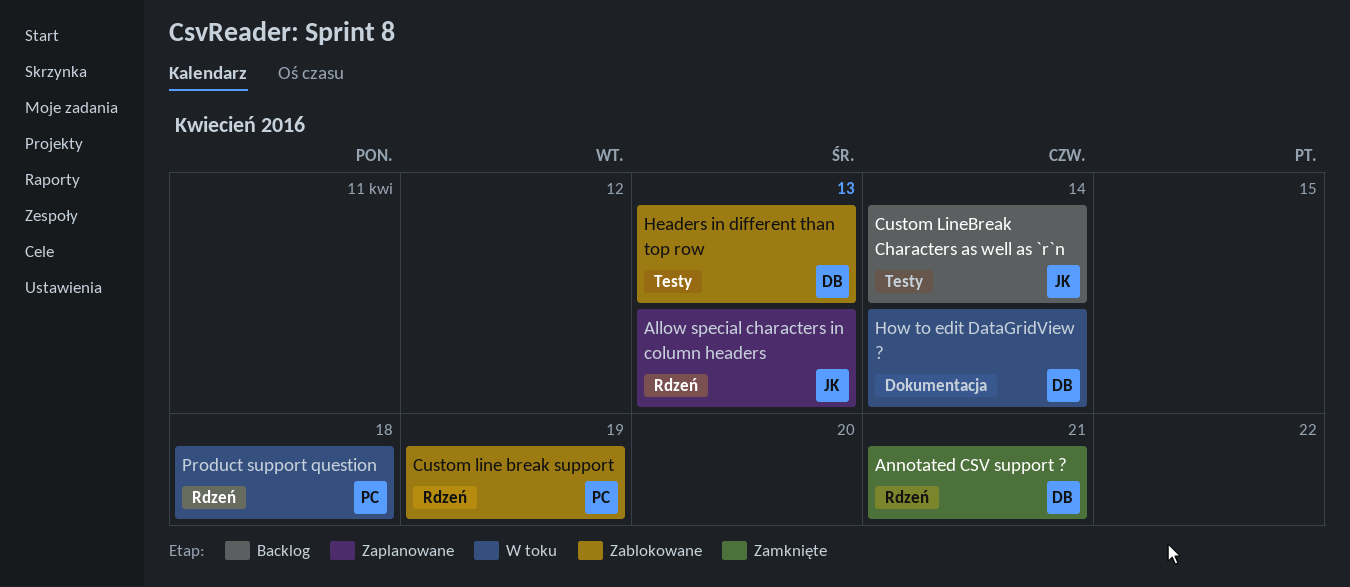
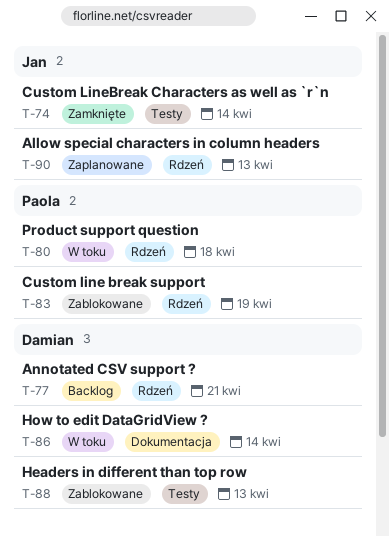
Annotated CSV support ?, status: Zamknięte -> Backlog
Custom LineBreak Characters as well as `r`n, status: Backlog -> Zamknięte

